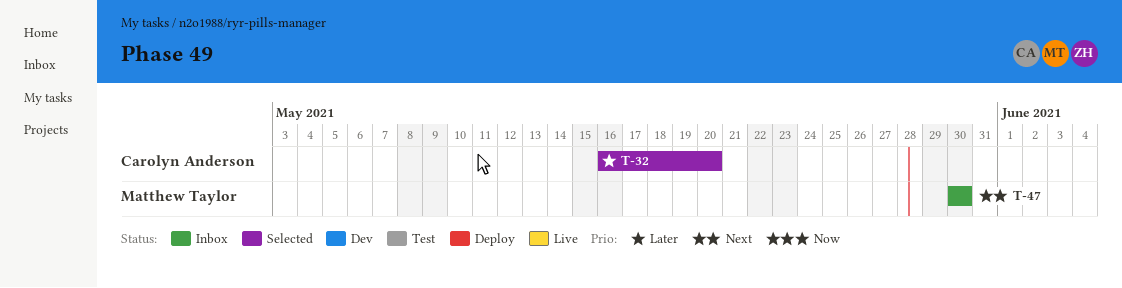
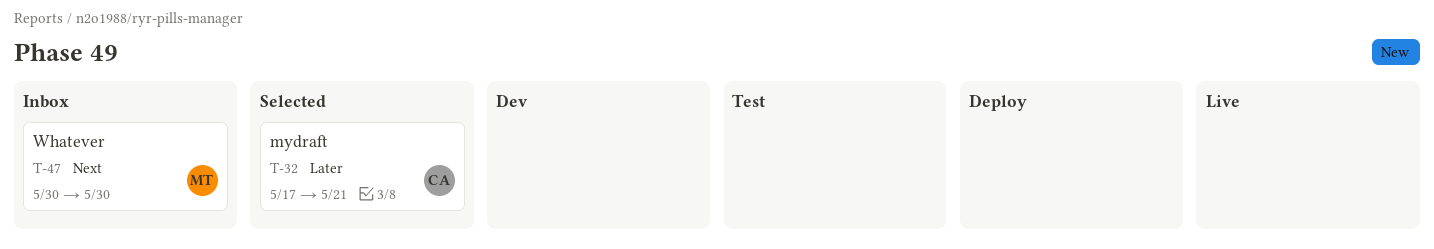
T-32, start: May 16 -> May 17
T-32, due: May 20 -> May 21

